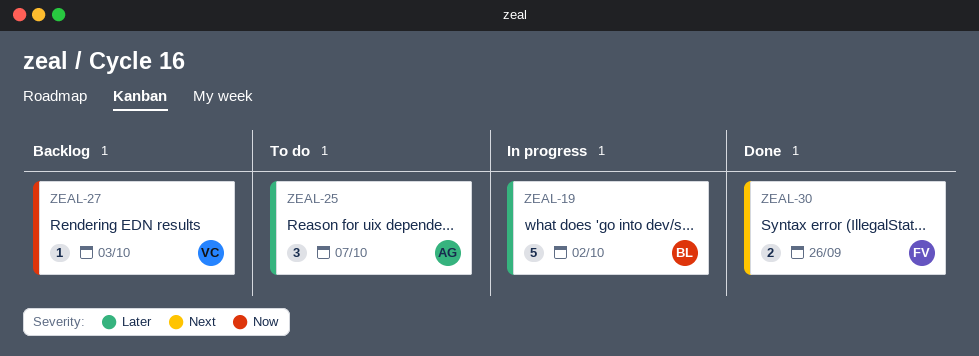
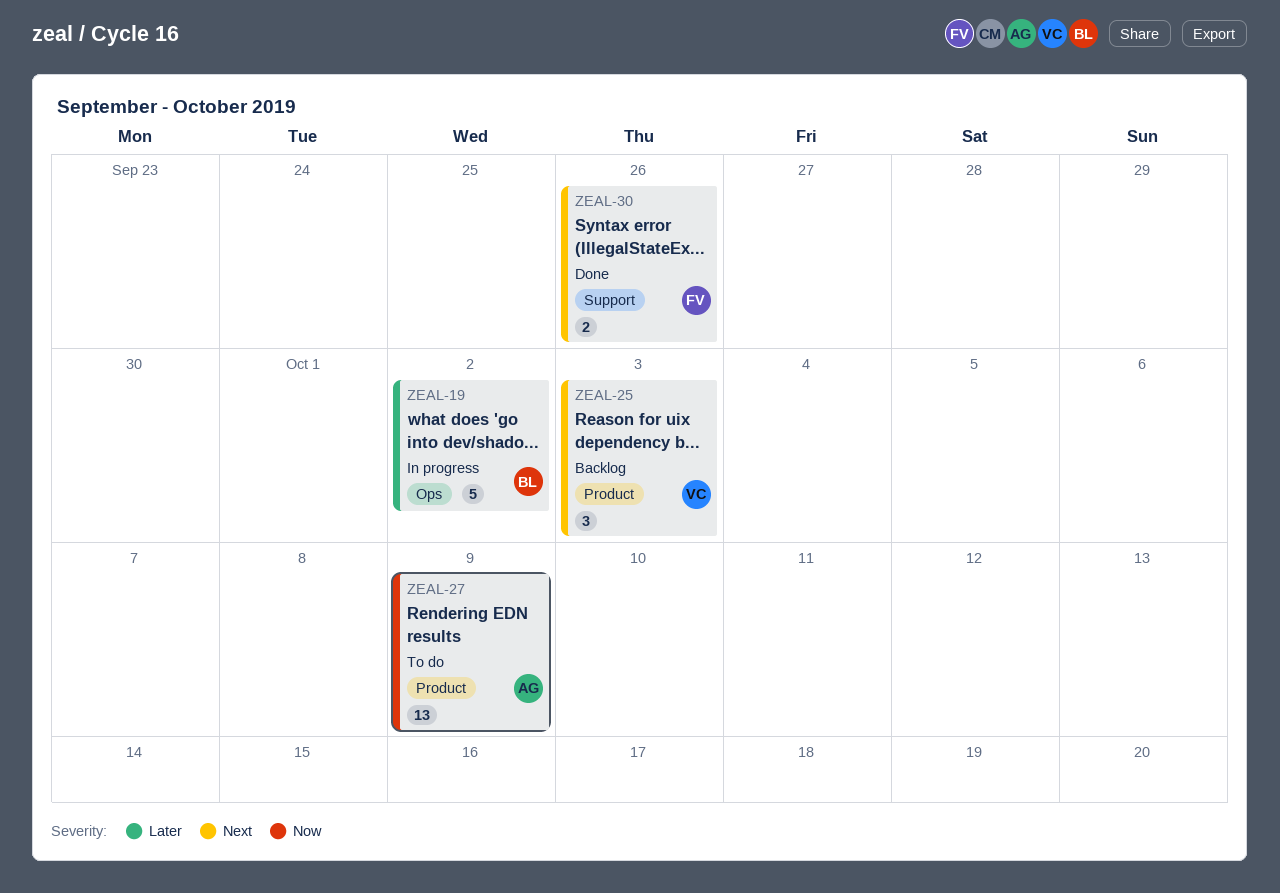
ZEAL-25, status: To do -> Backlog
ZEAL-25, owner: AG -> VC
ZEAL-25, priority: Later -> Next
ZEAL-25, due: Oct 7 -> Oct 3
ZEAL-27, status: Backlog -> To do
ZEAL-27, owner: VC -> AG
ZEAL-27, estimate: 1 -> 13
ZEAL-27, due: Oct 3 -> Oct 9

